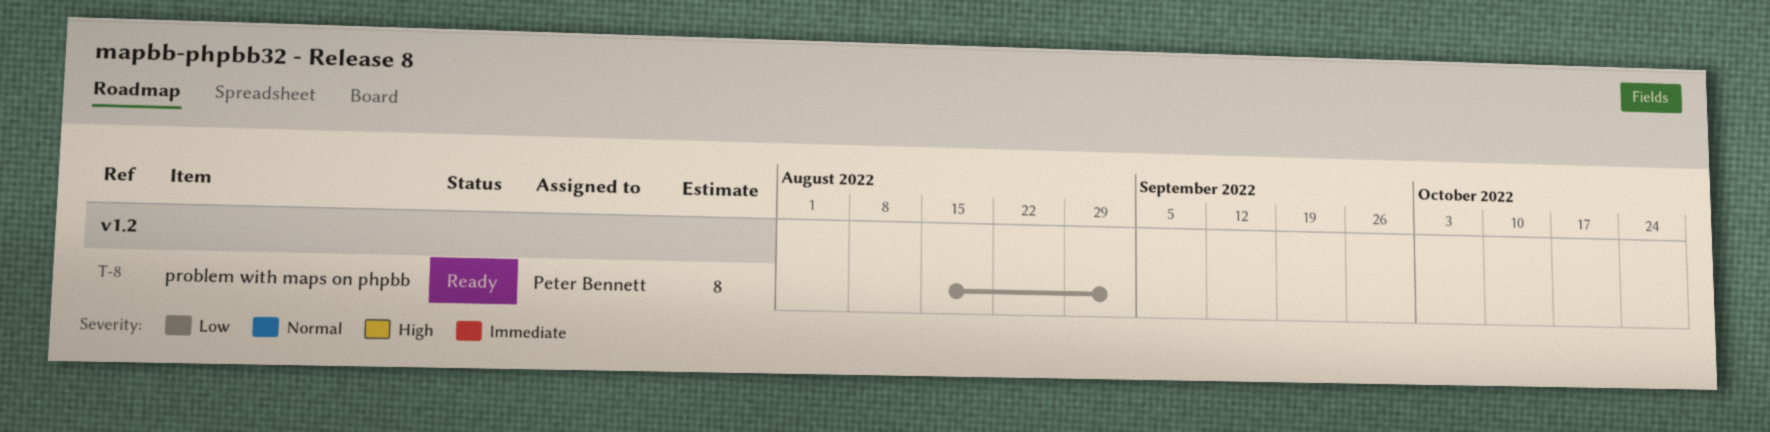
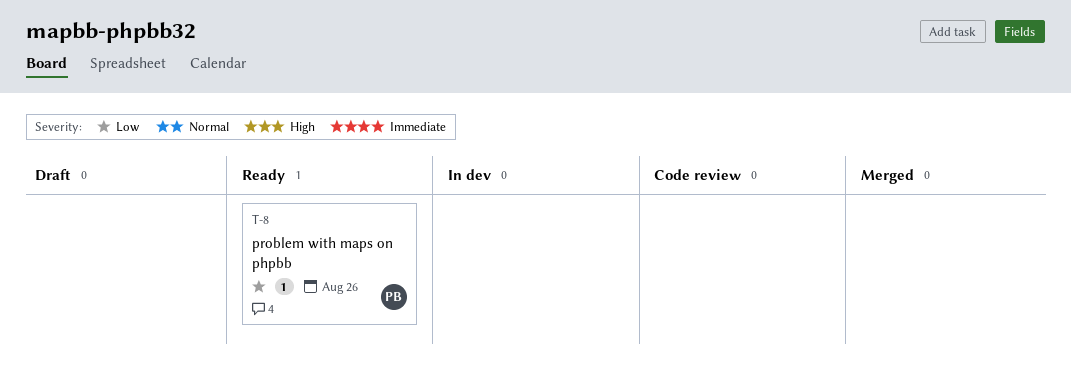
T-8, estimate: 8 -> 1
T-8, due: Sep 2 -> Aug 26

